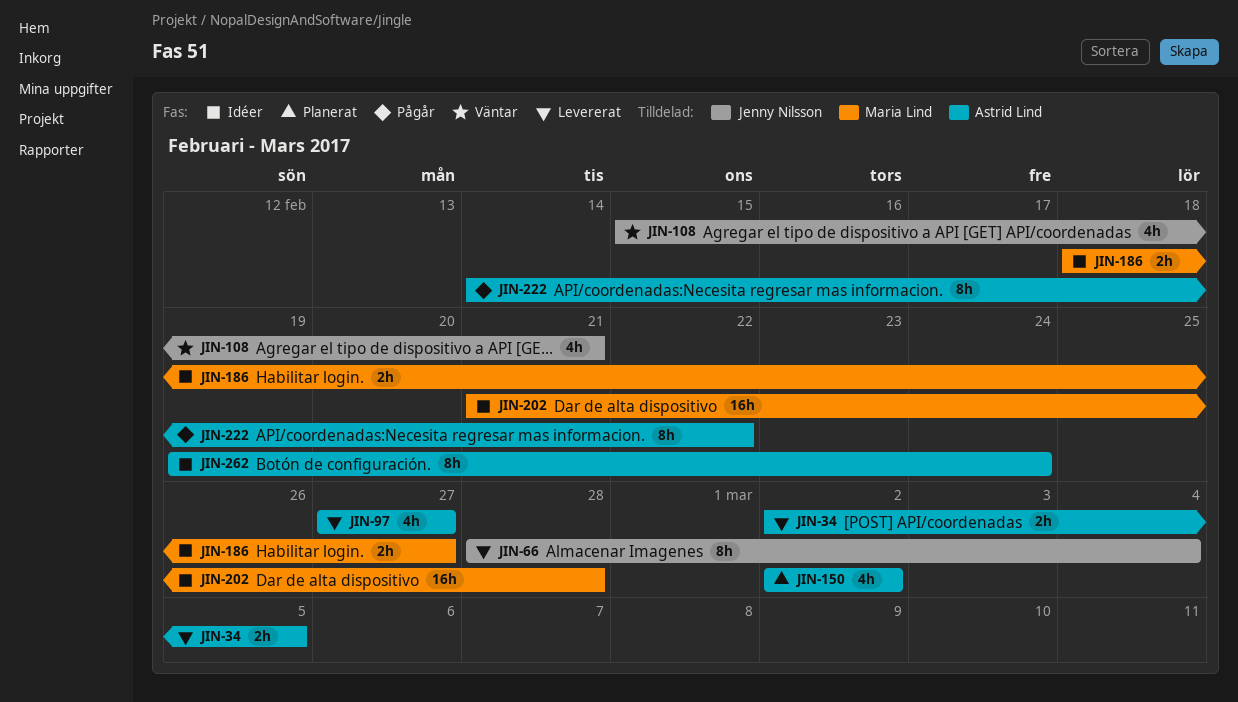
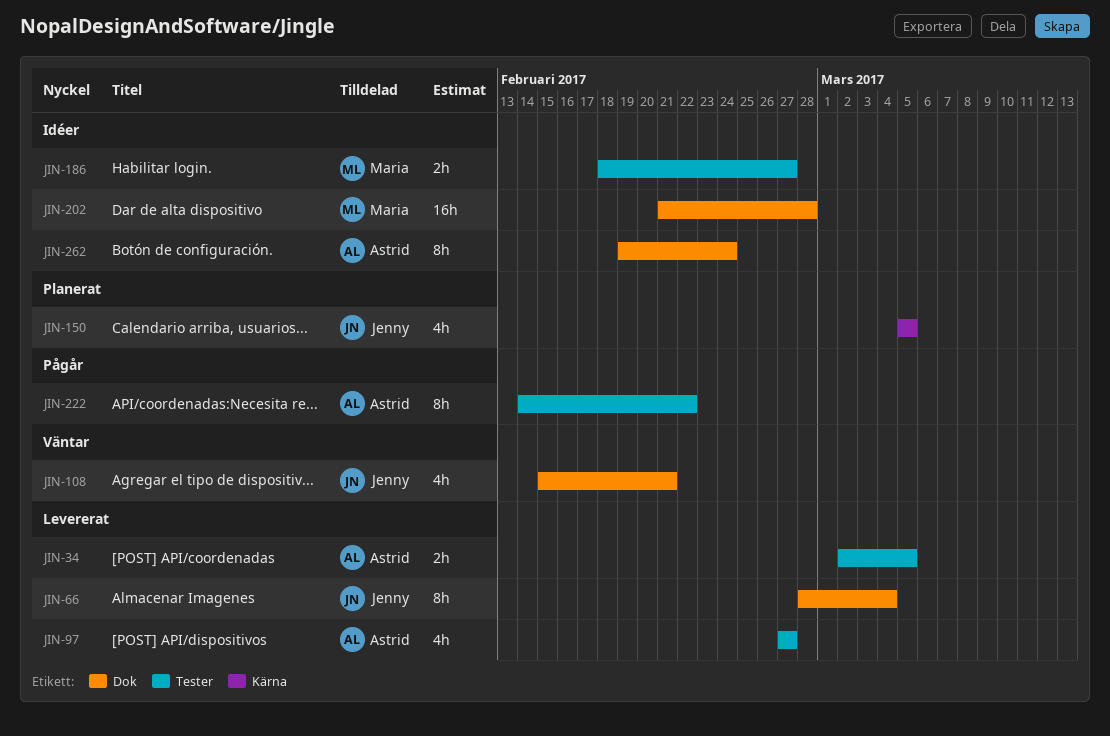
JIN-150, owner: Astrid Lind -> Jenny Nilsson
JIN-150, start: Mar 2 -> Mar 5
JIN-150, due: Mar 2 -> Mar 5

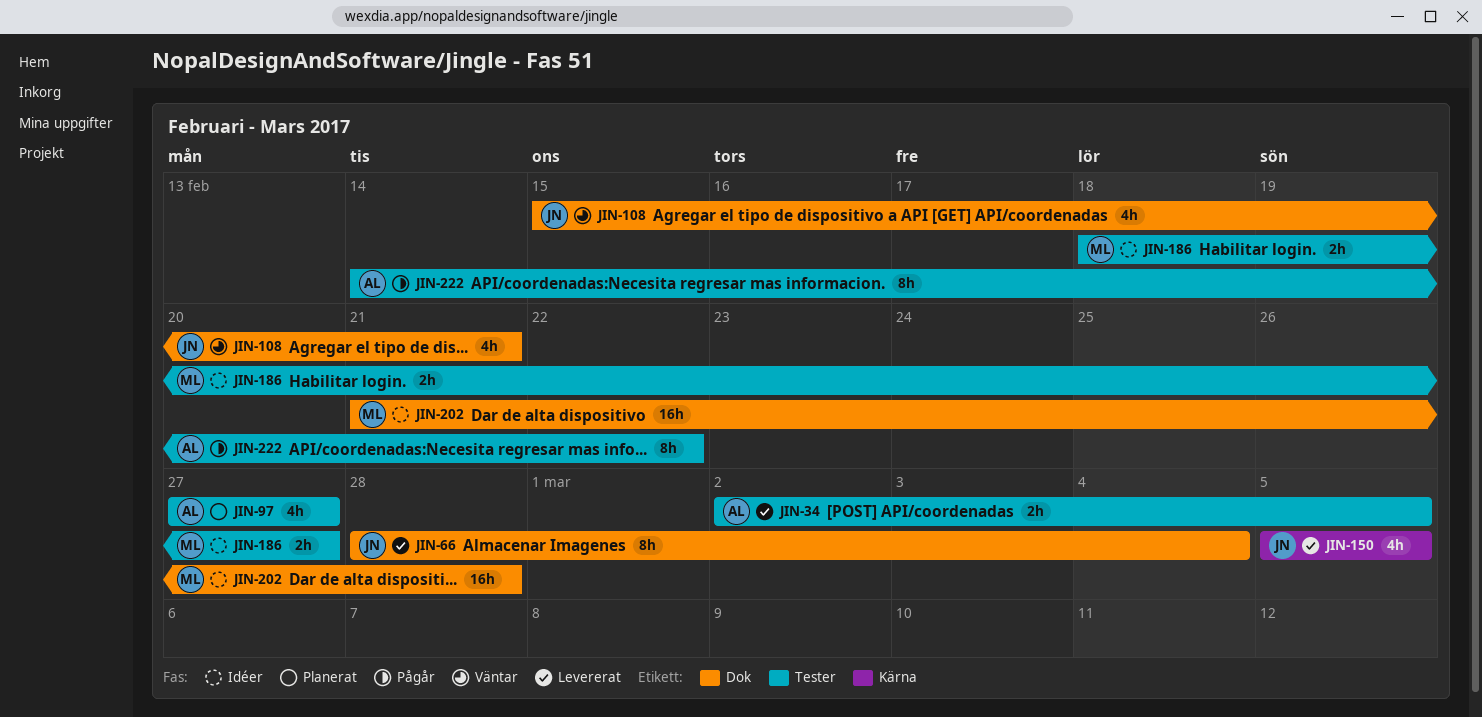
JIN-97, status: Levererat -> Planerat
JIN-150, status: Planerat -> Levererat
JIN-262: present -> none

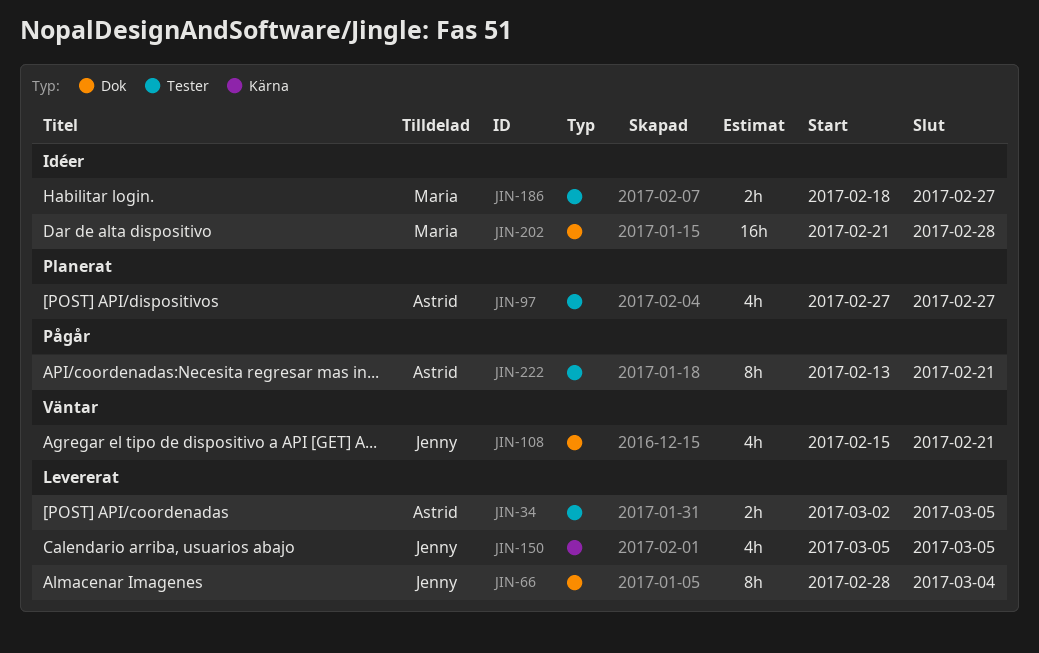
JIN-222, start: Feb 14 -> Feb 13
JIN-222, due: Feb 22 -> Feb 21

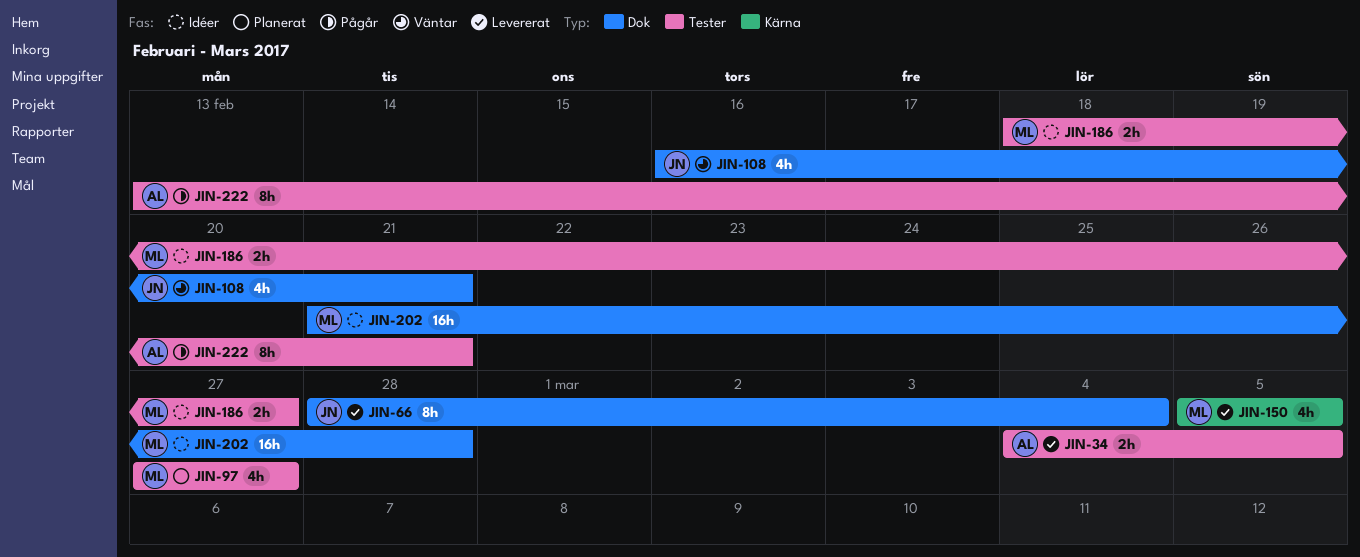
JIN-34, start: Mar 2 -> Mar 4
JIN-97, owner: Astrid -> Maria
JIN-108, start: Feb 15 -> Feb 16
JIN-150, owner: Jenny -> Maria

